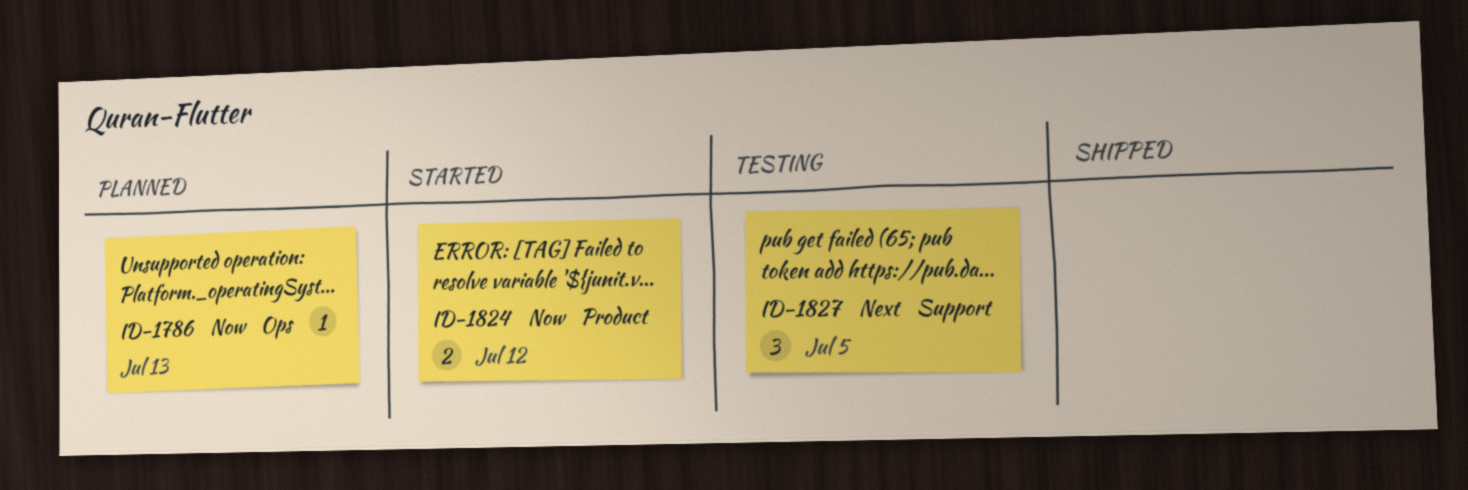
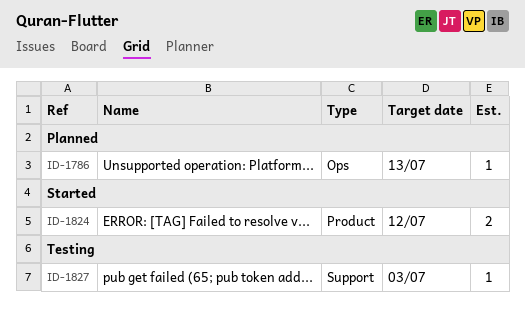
ID-1827, estimate: 3 -> 1
ID-1827, due: Jul 5 -> Jul 3

